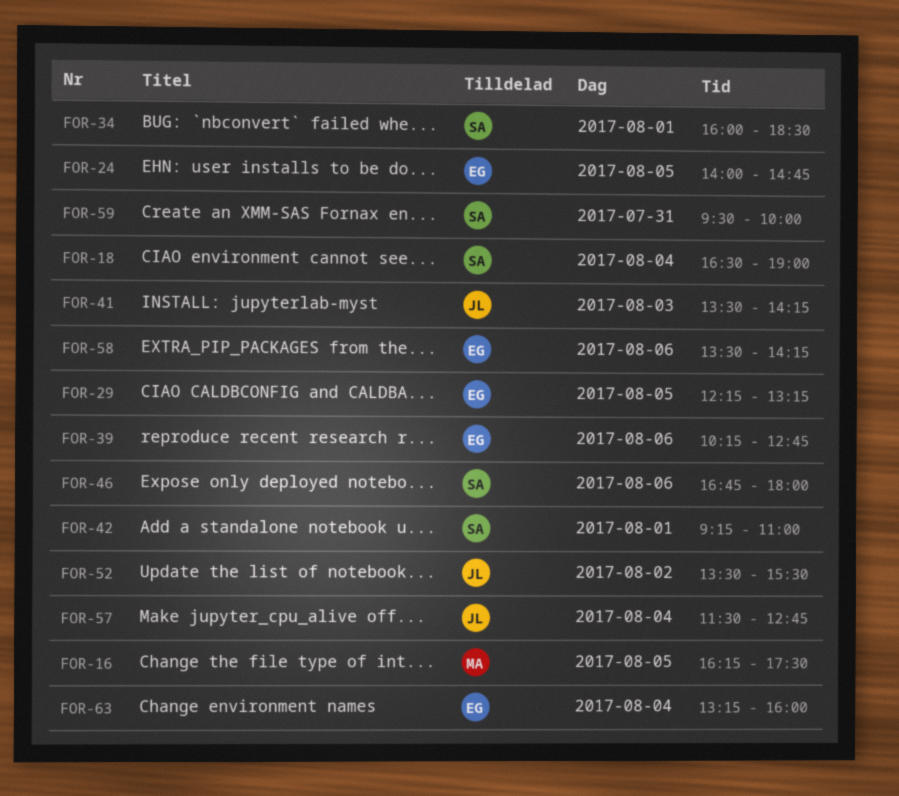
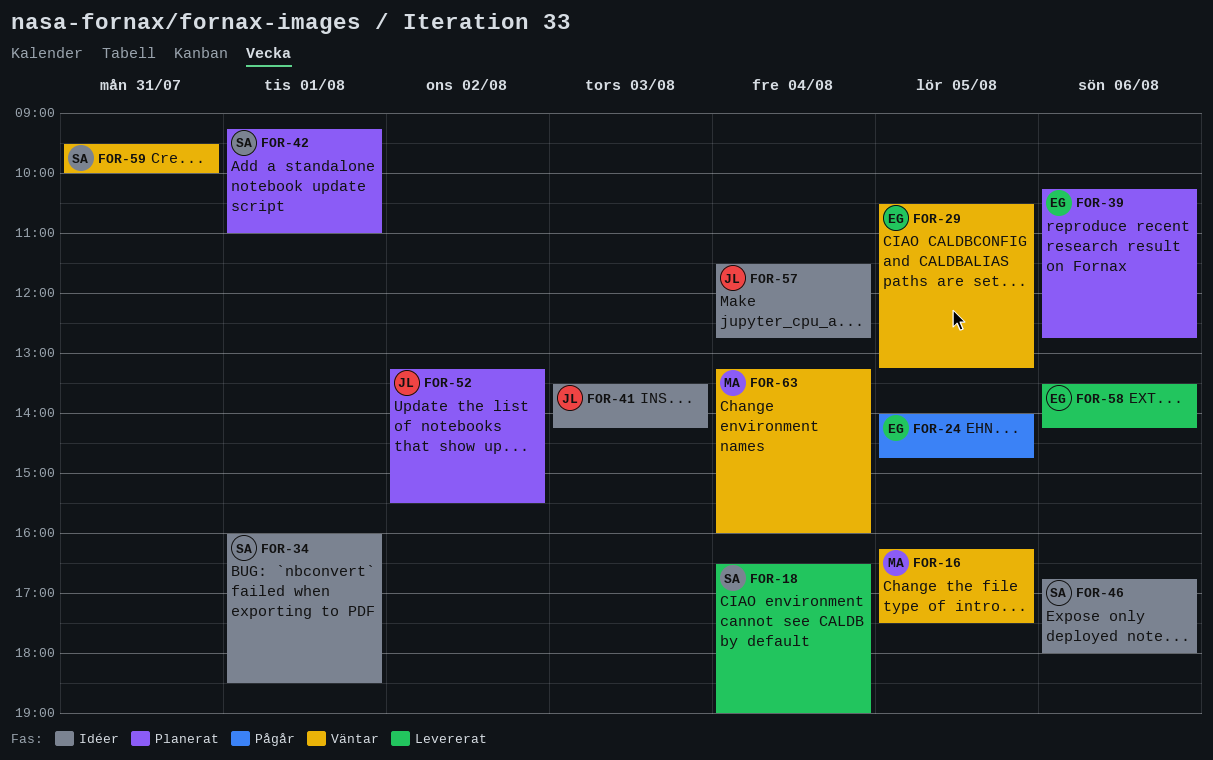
FOR-29, begins: 12:15 -> 10:30
FOR-52, begins: 13:30 -> 13:15
FOR-63, owner: EG -> MA

